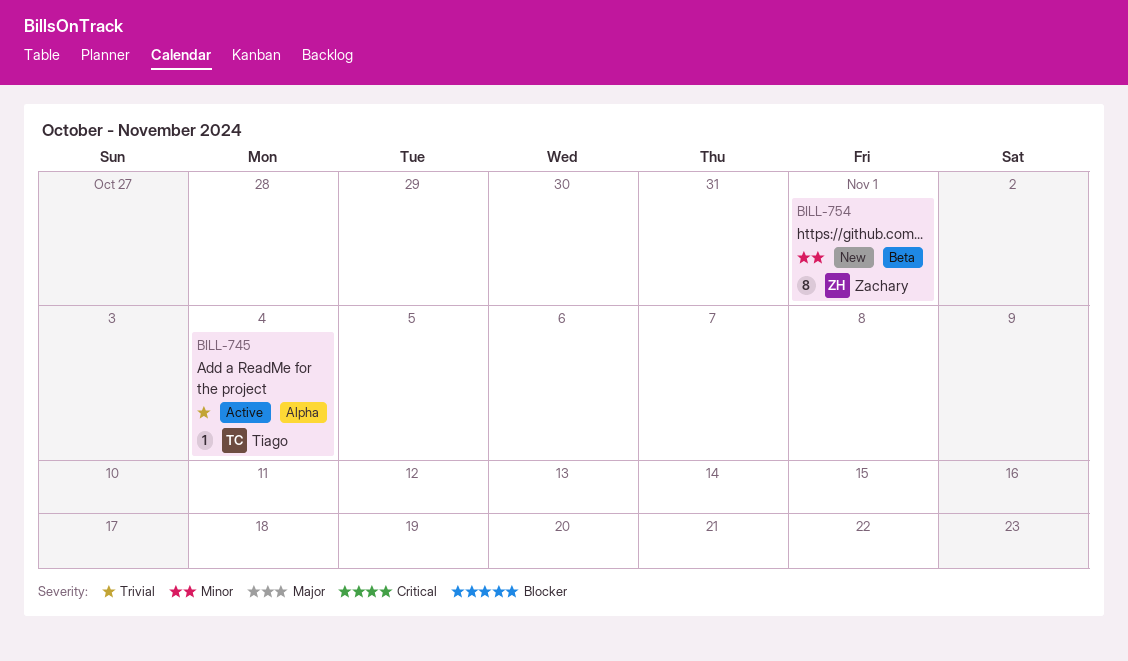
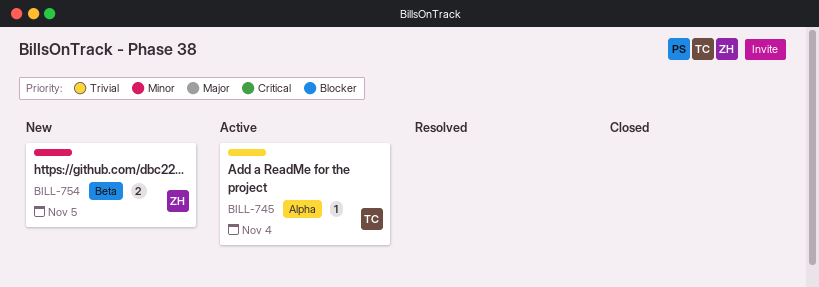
BILL-754, estimate: 8 -> 2
BILL-754, due: Nov 1 -> Nov 5

